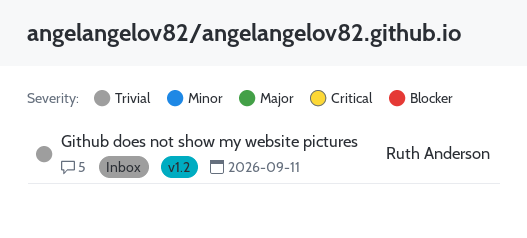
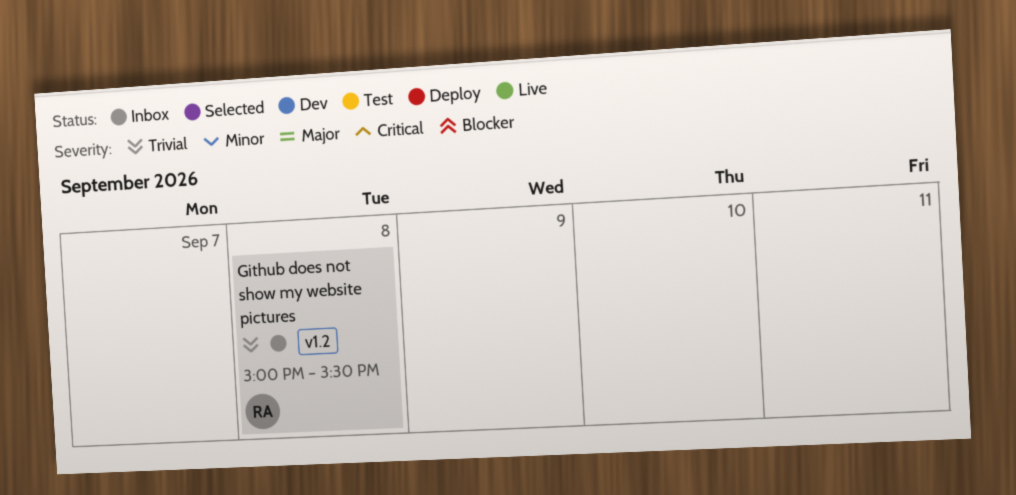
Github does not show my website pictures, day: Sep 11 -> Sep 8

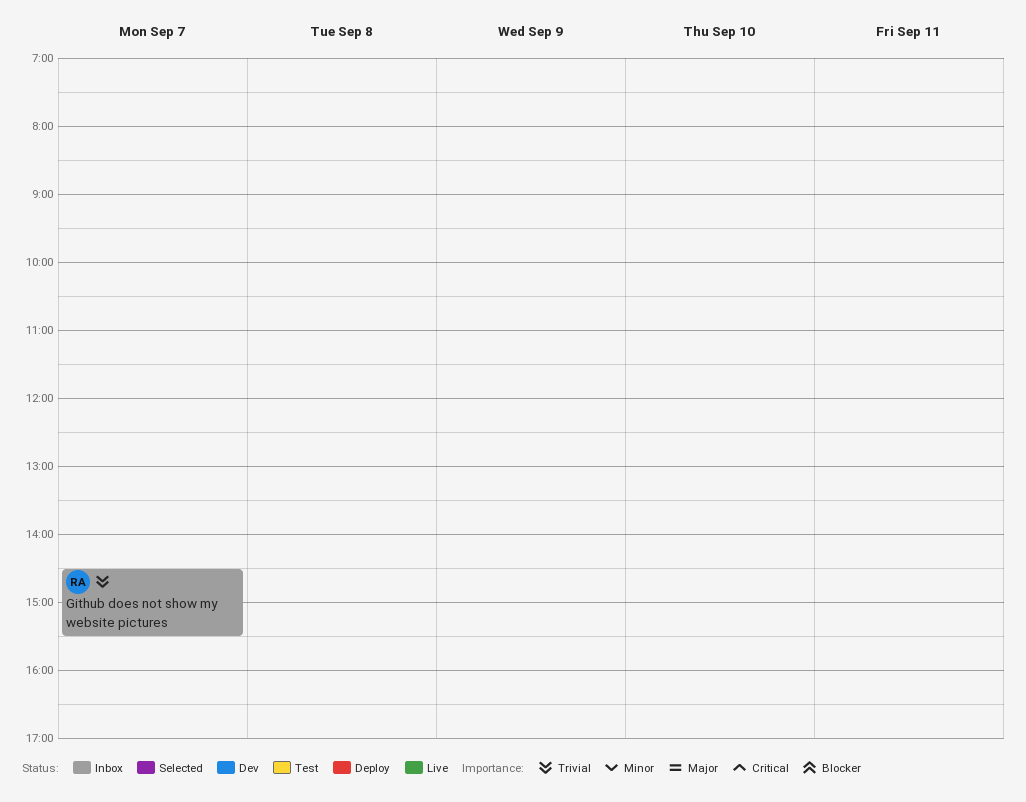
Github does not show my website pictures, day: Sep 8 -> Sep 7
Github does not show my website pictures, begins: 15:00 -> 14:30

